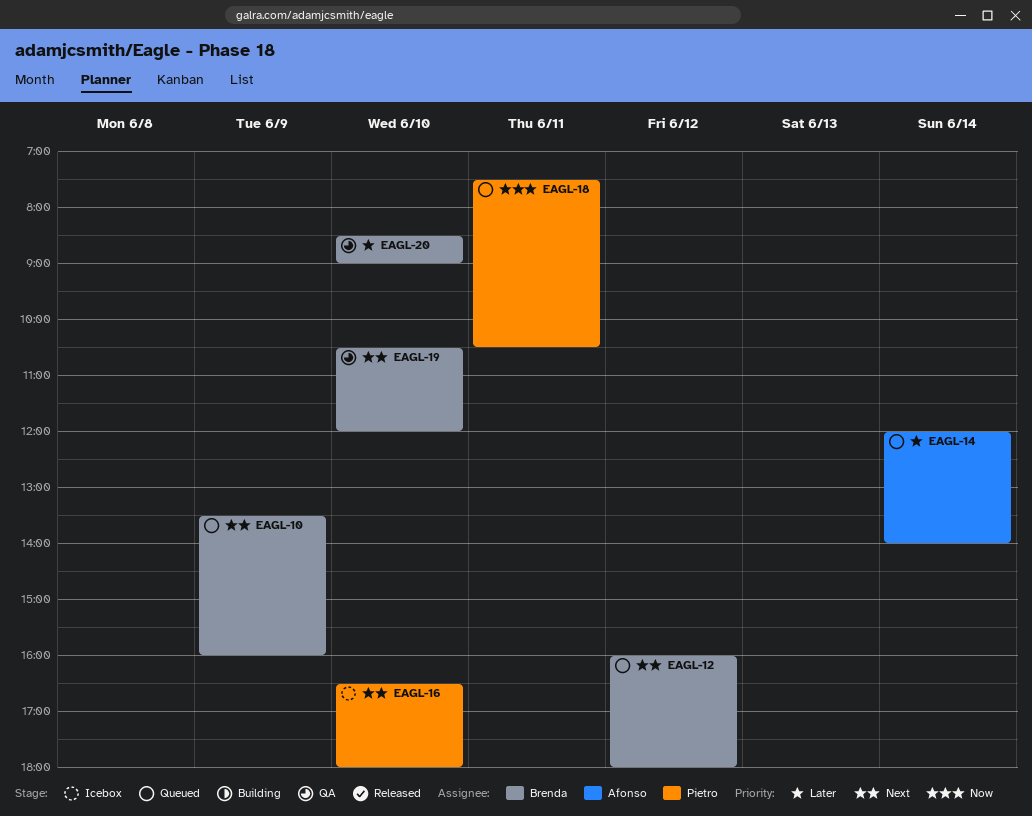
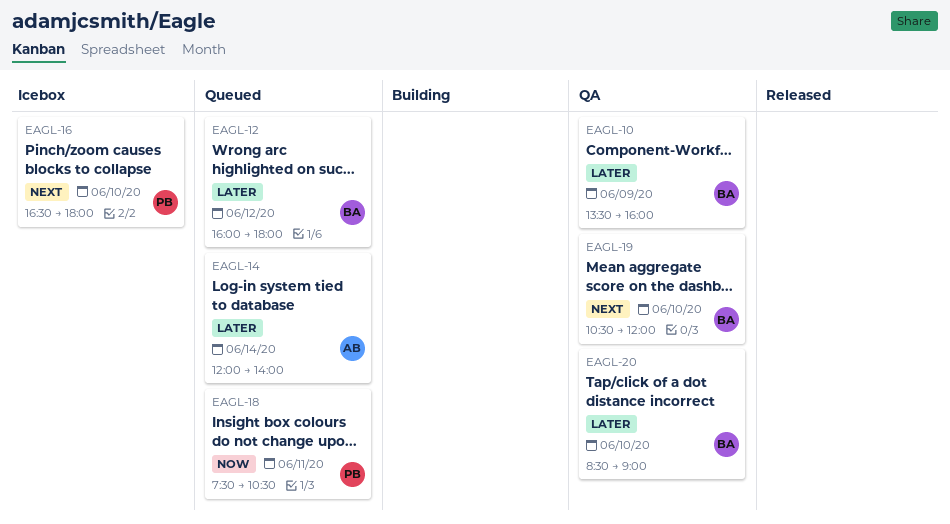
EAGL-10, status: Queued -> QA
EAGL-10, priority: Next -> Later
EAGL-12, priority: Next -> Later

